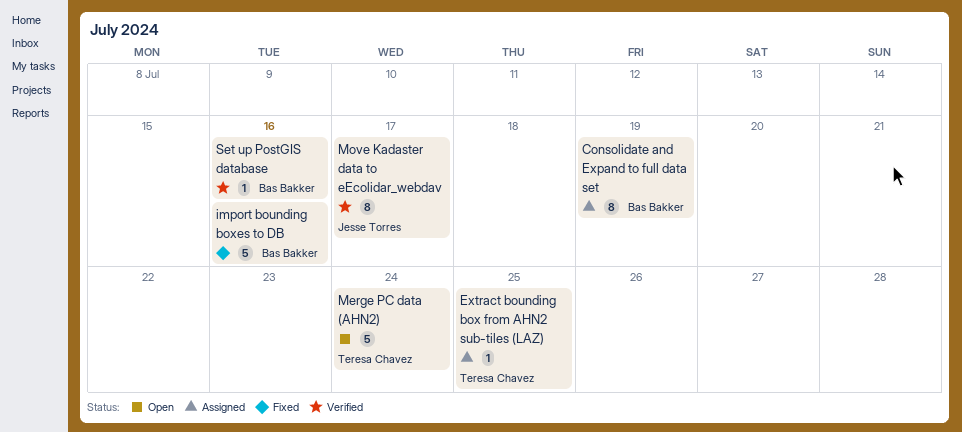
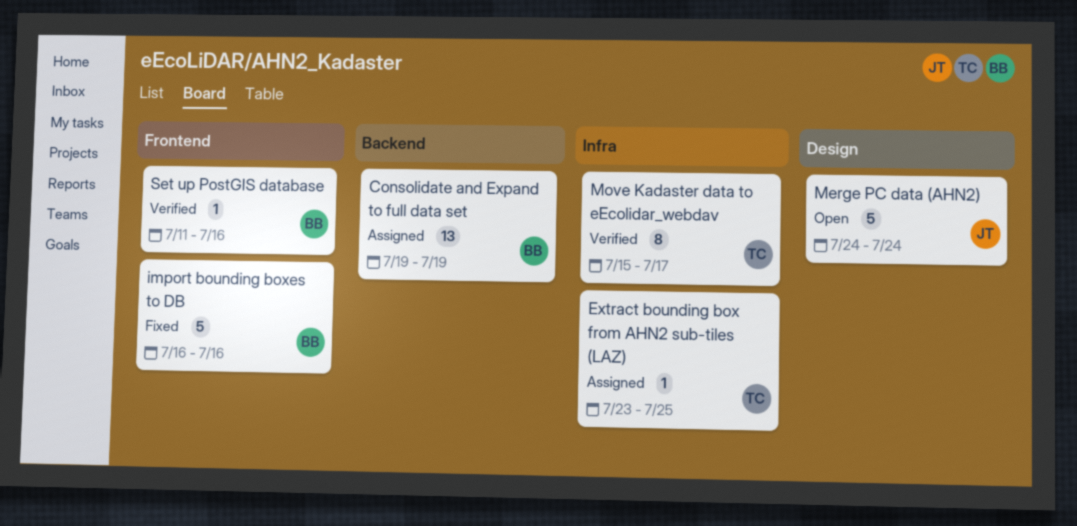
Consolidate and Expand to full data set, estimate: 8 -> 13
Merge PC data (AHN2), owner: Teresa Chavez -> Jesse Torres
Move Kadaster data to eEcolidar_webdav, owner: Jesse Torres -> Teresa Chavez

